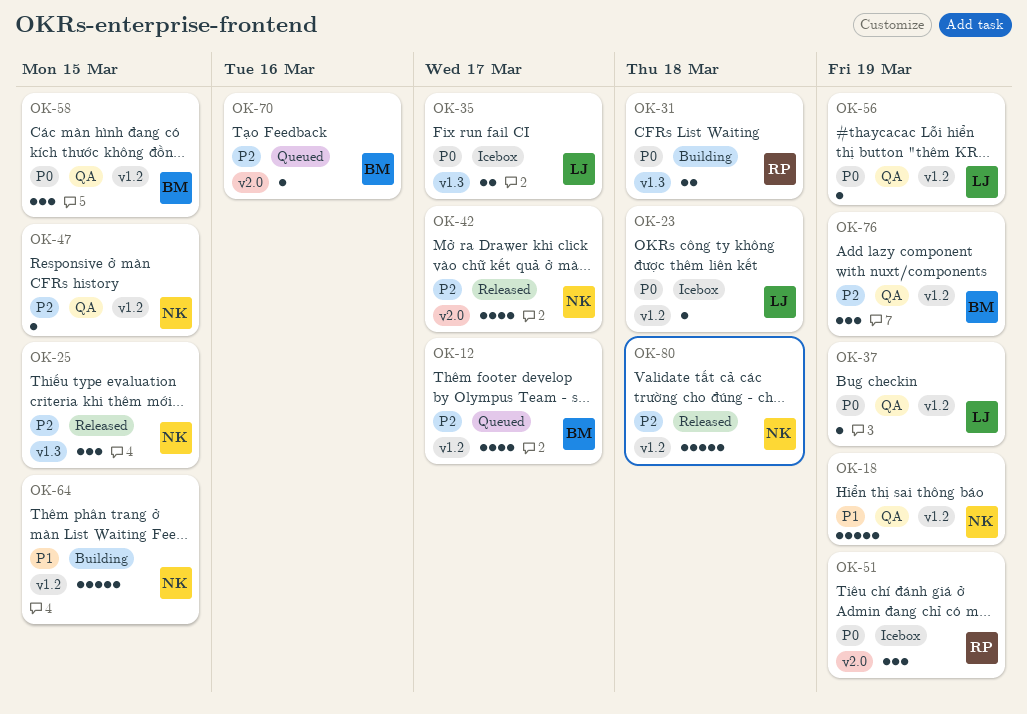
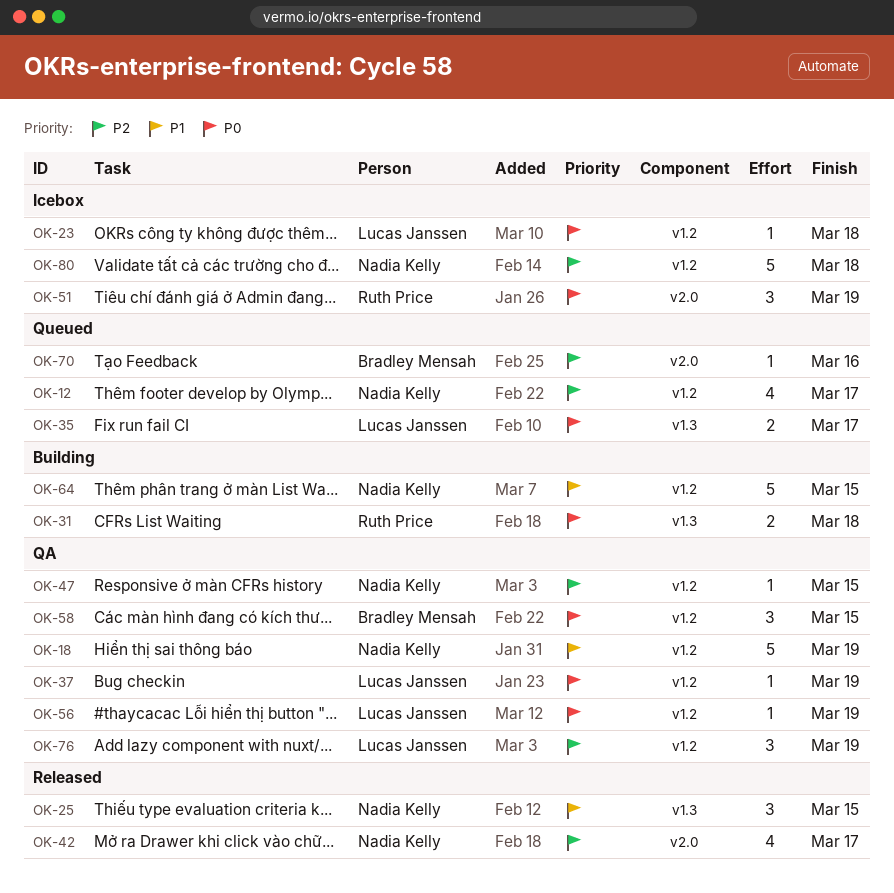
OK-12, owner: Bradley Mensah -> Nadia Kelly
OK-25, priority: P2 -> P1
OK-35, status: Icebox -> Queued
OK-76, owner: Bradley Mensah -> Lucas Janssen
OK-80, status: Released -> Icebox

